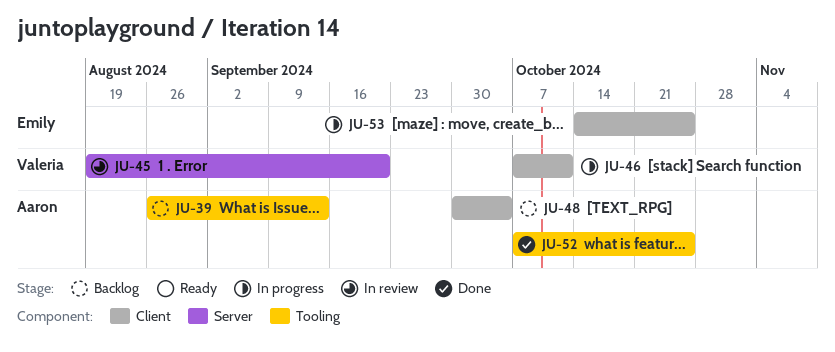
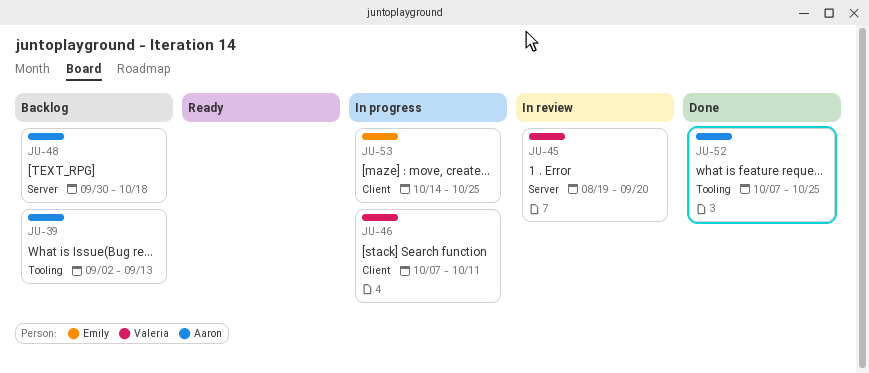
JU-39, start: Aug 26 -> Sep 2
JU-48, label: Client -> Server
JU-48, due: Oct 4 -> Oct 18

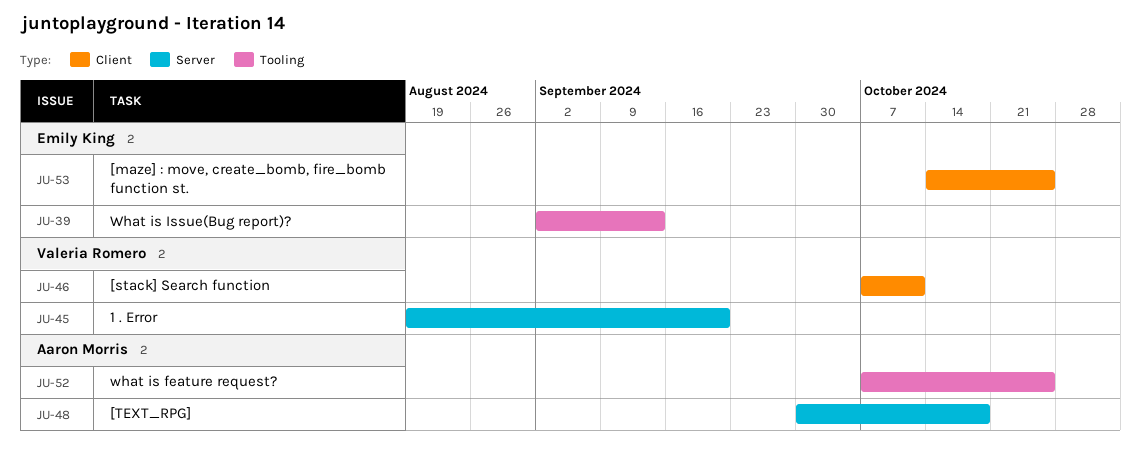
JU-39, owner: Aaron Morris -> Emily King

